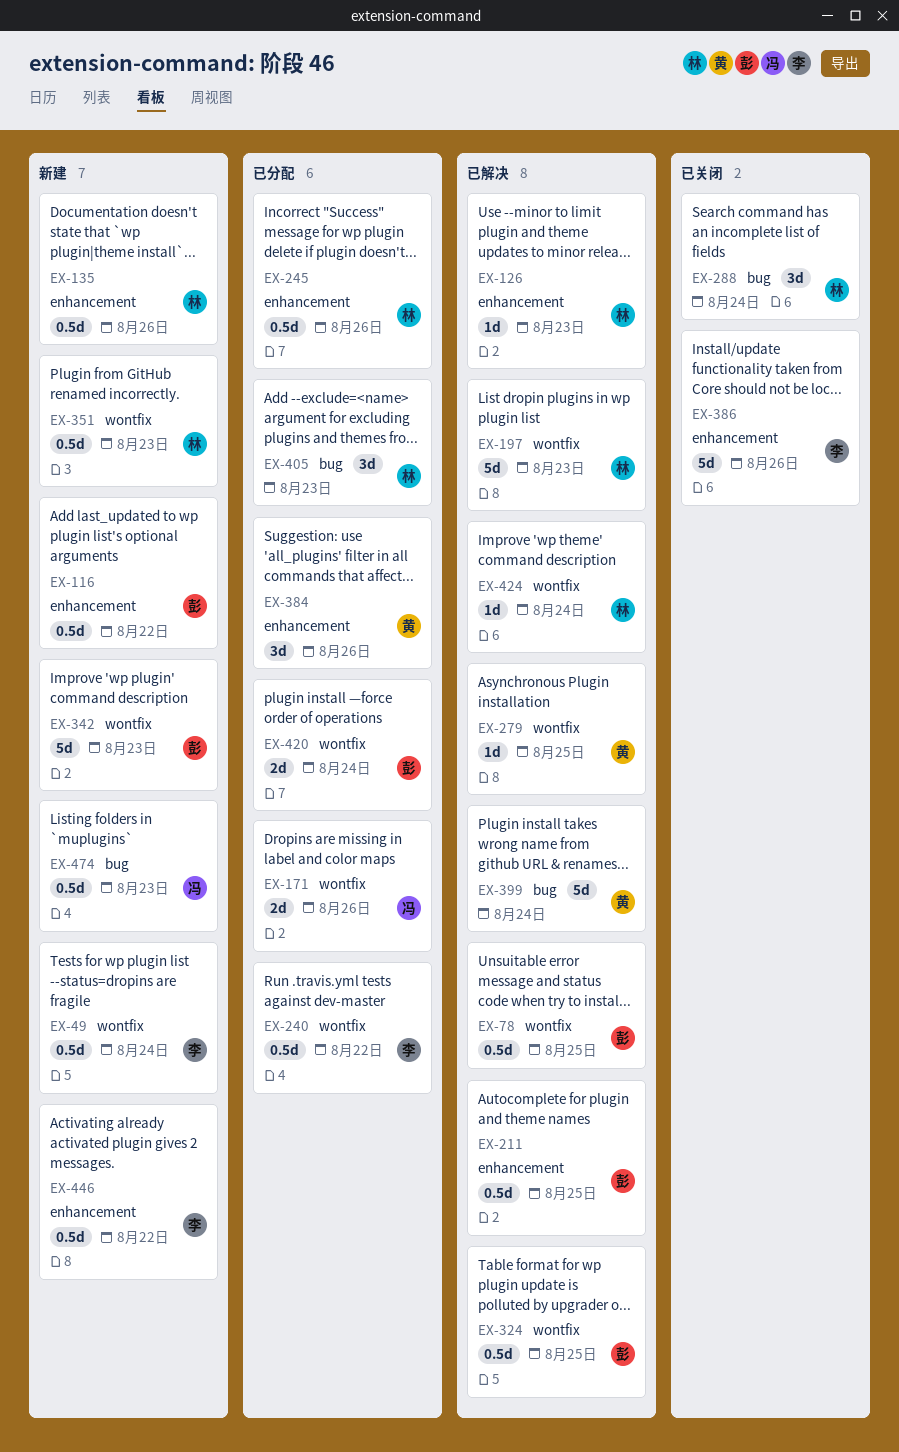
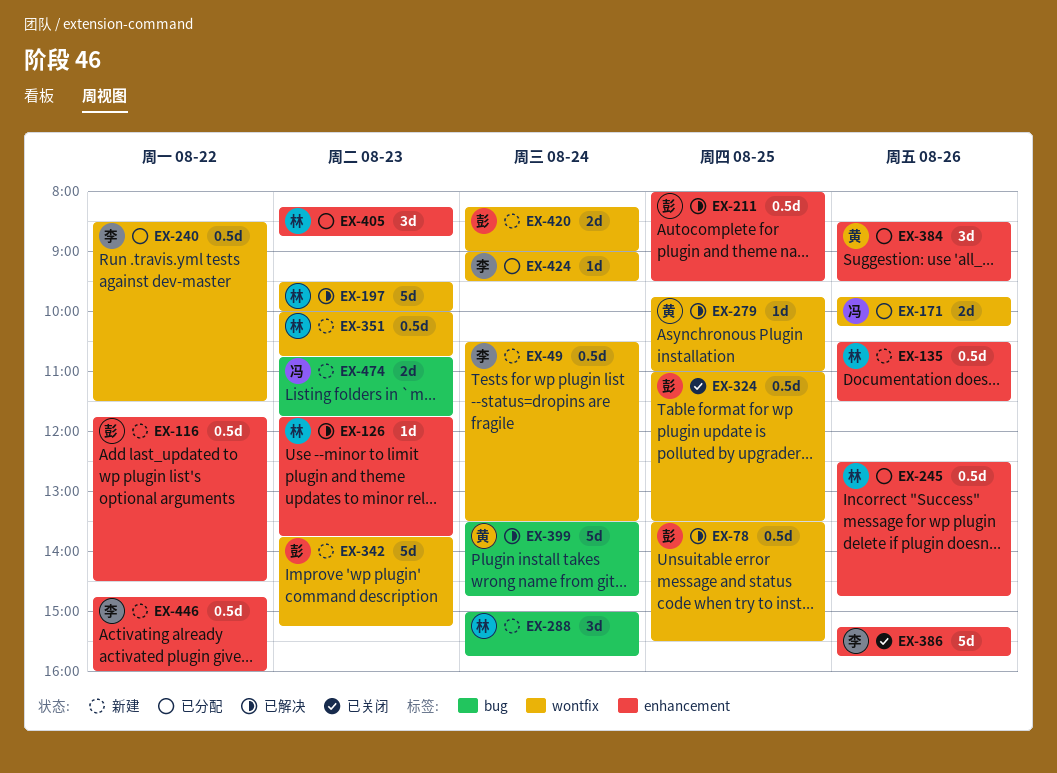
EX-288, status: 已关闭 -> 新建
EX-324, status: 已解决 -> 已关闭
EX-405, label: bug -> enhancement
EX-420, status: 已分配 -> 新建
EX-424, status: 已解决 -> 已分配
EX-424, owner: 林 -> 李
EX-474, estimate: 0.5d -> 2d

